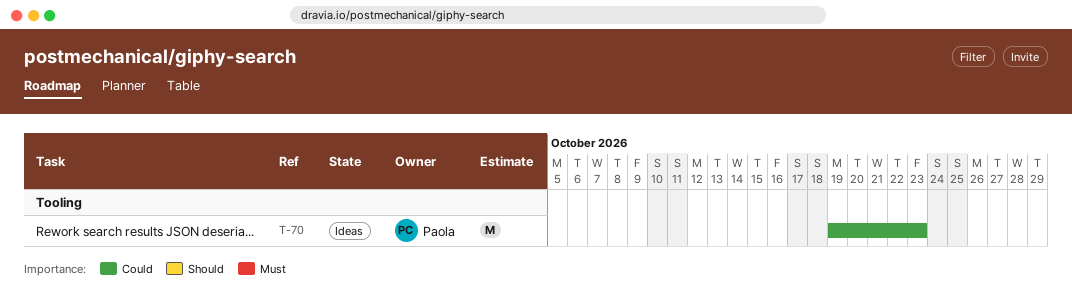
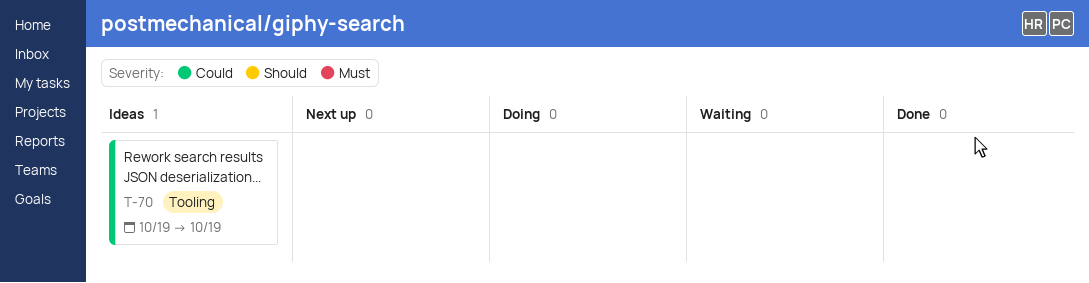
T-70, due: Oct 23 -> Oct 19

